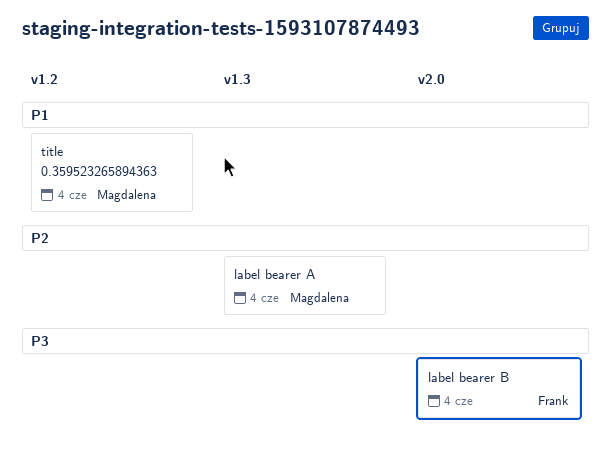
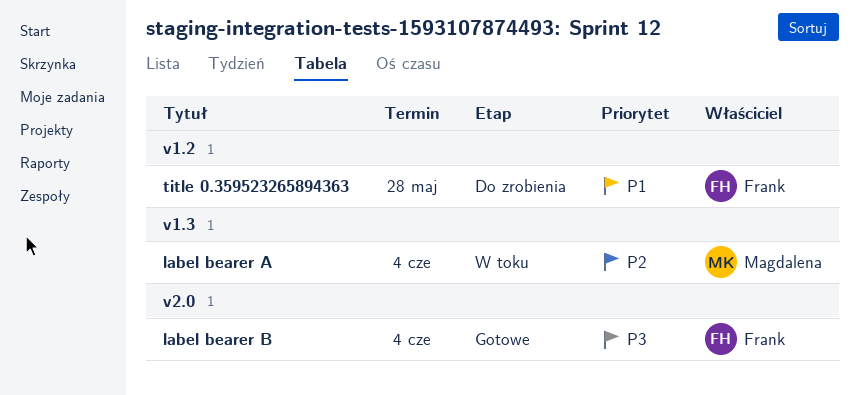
title 0.359523265894363, owner: Magdalena -> Frank
title 0.359523265894363, due: Jun 4 -> May 28

